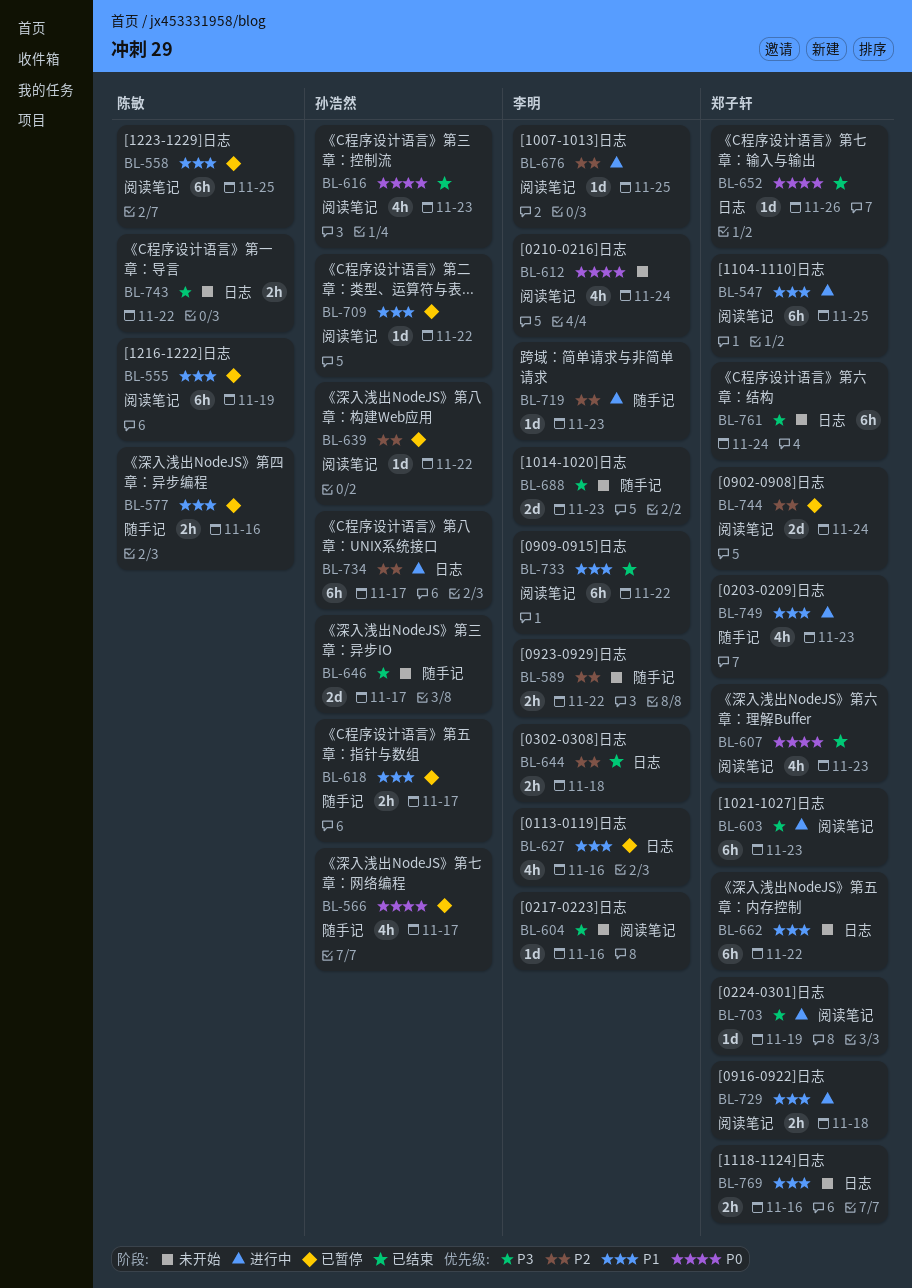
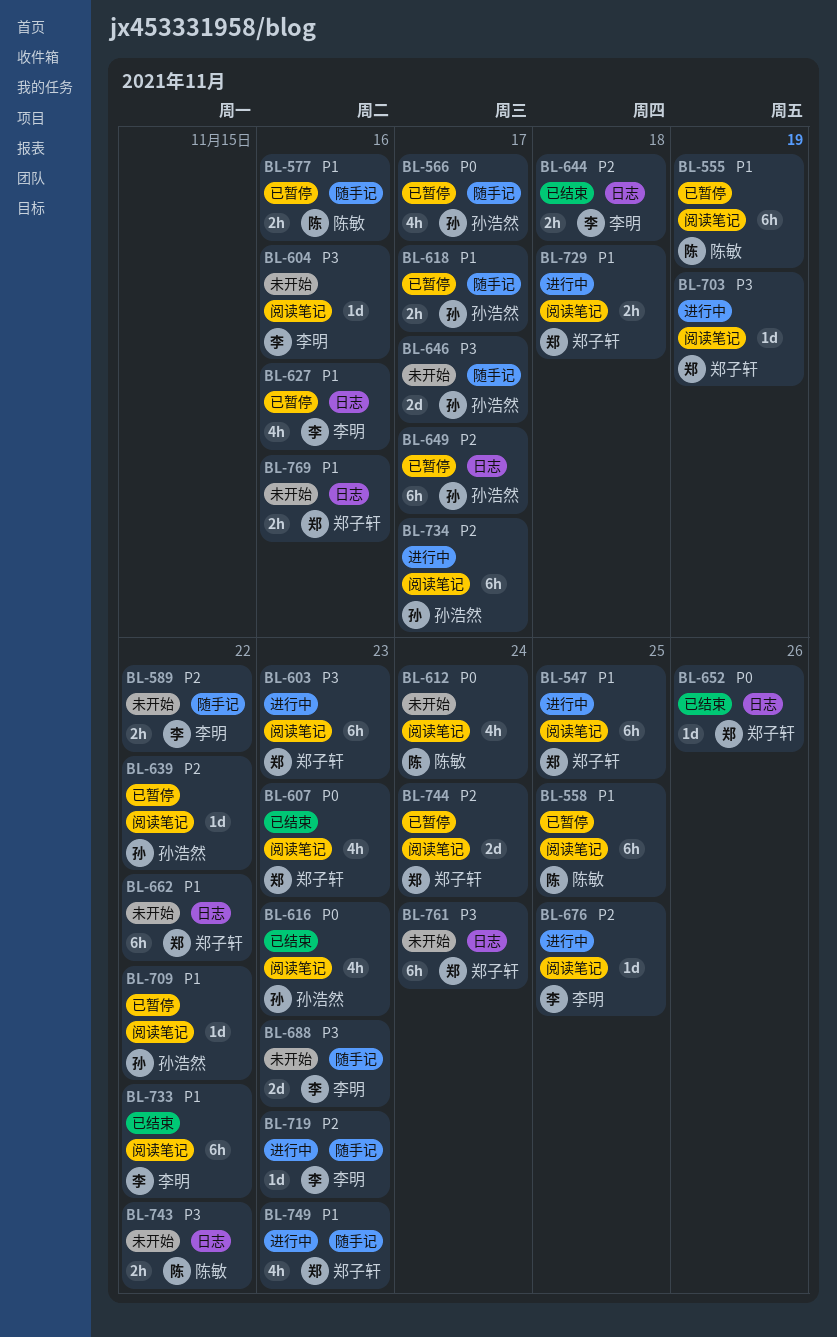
BL-612, owner: 李明 -> 陈敏
BL-649: none -> present
BL-734, label: 日志 -> 阅读笔记

